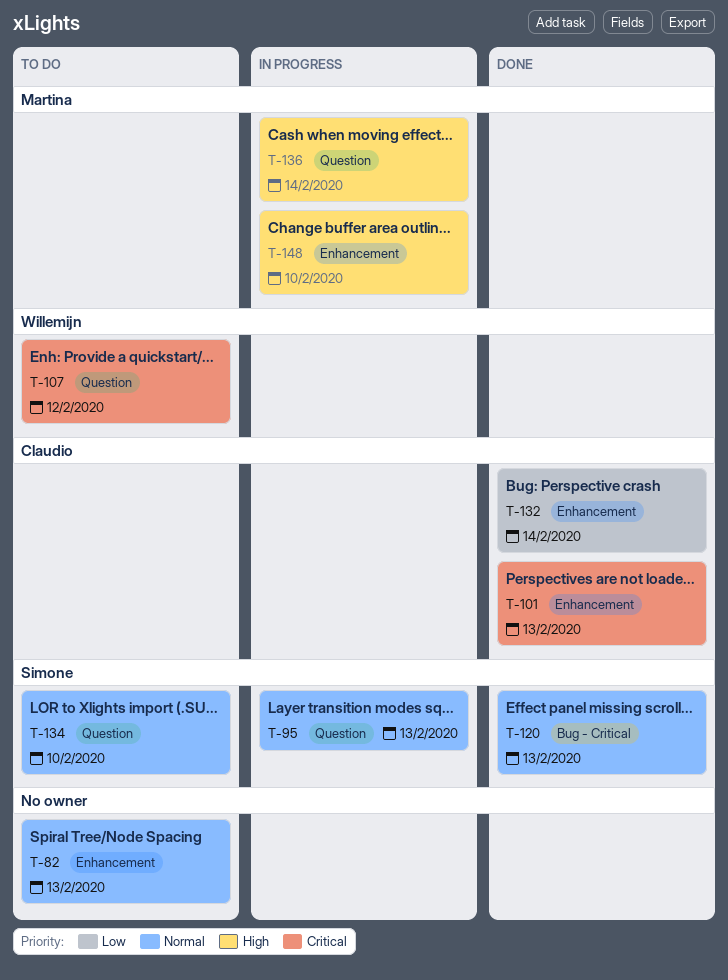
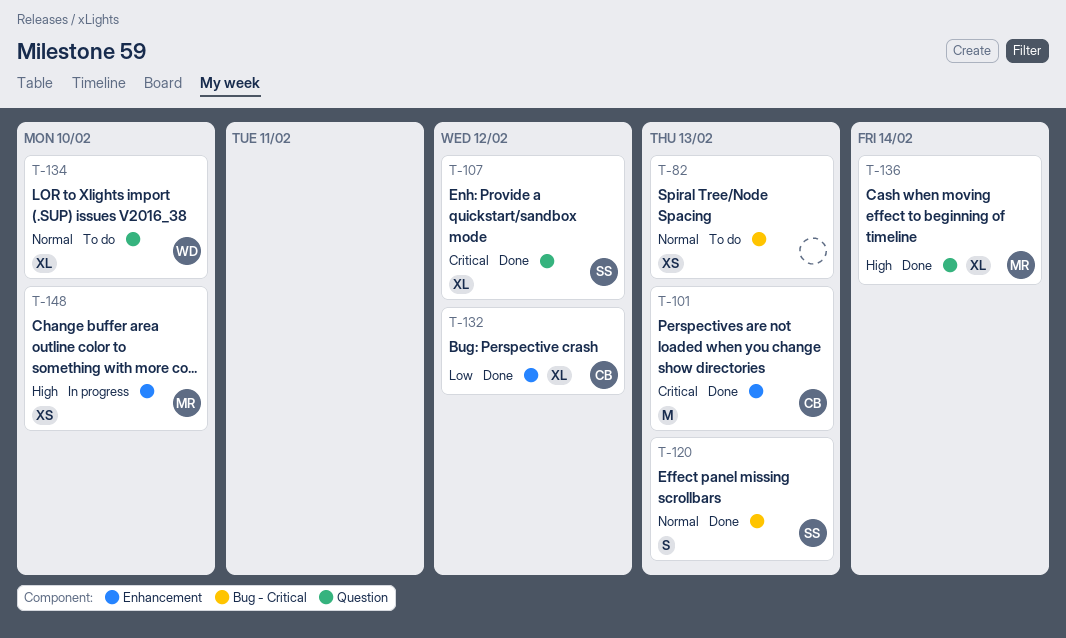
T-82, label: Enhancement -> Bug - Critical
T-95: present -> none
T-107, status: To do -> Done
T-107, owner: Willemijn -> Simone
T-132, due: Feb 14 -> Feb 12
T-134, owner: Simone -> Willemijn
T-136, status: In progress -> Done

